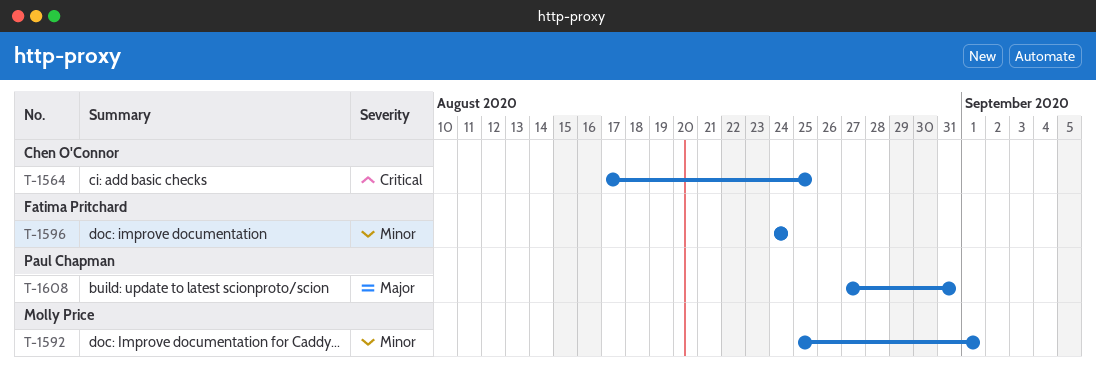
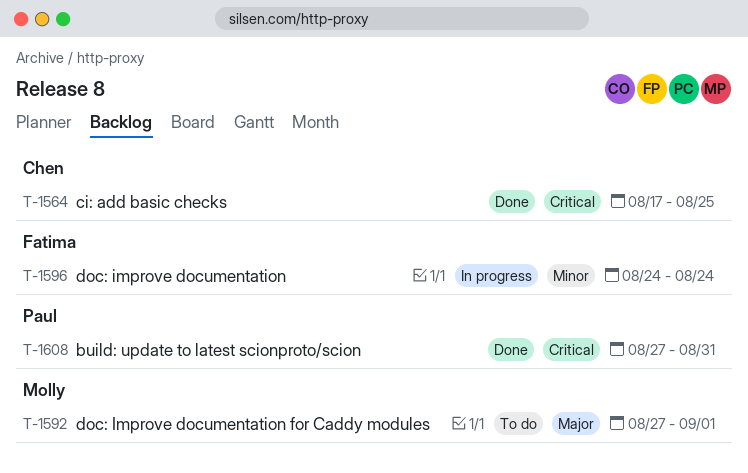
T-1592, priority: Minor -> Major
T-1592, start: Aug 25 -> Aug 27
T-1608, priority: Major -> Critical

